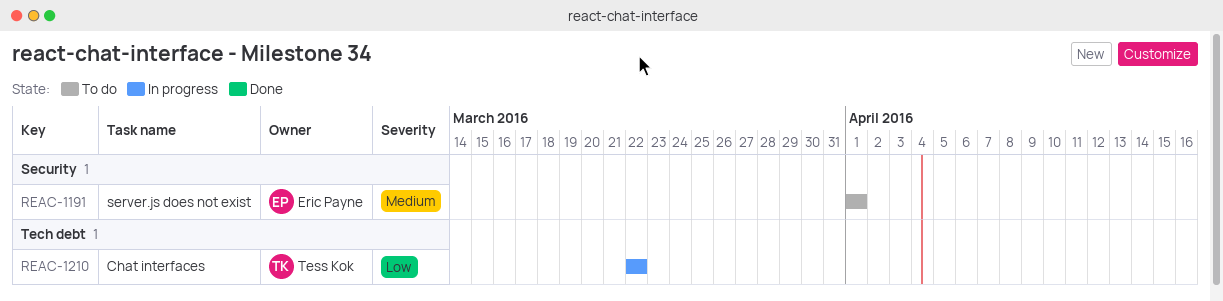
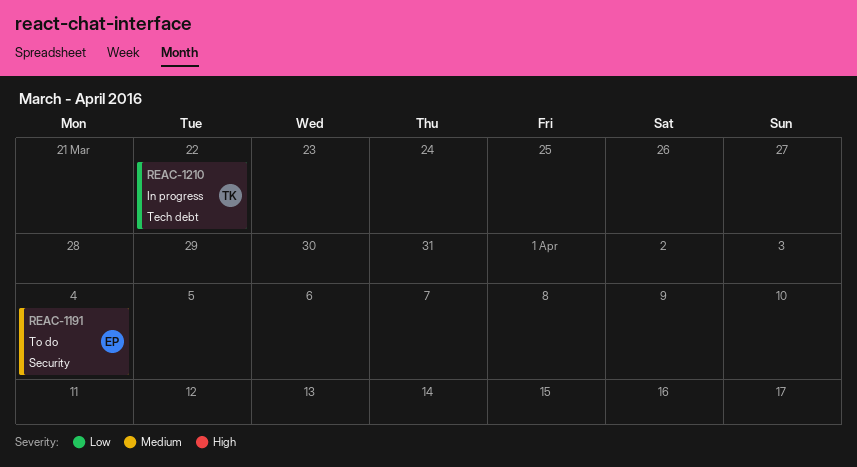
REAC-1191, due: Apr 1 -> Apr 4

